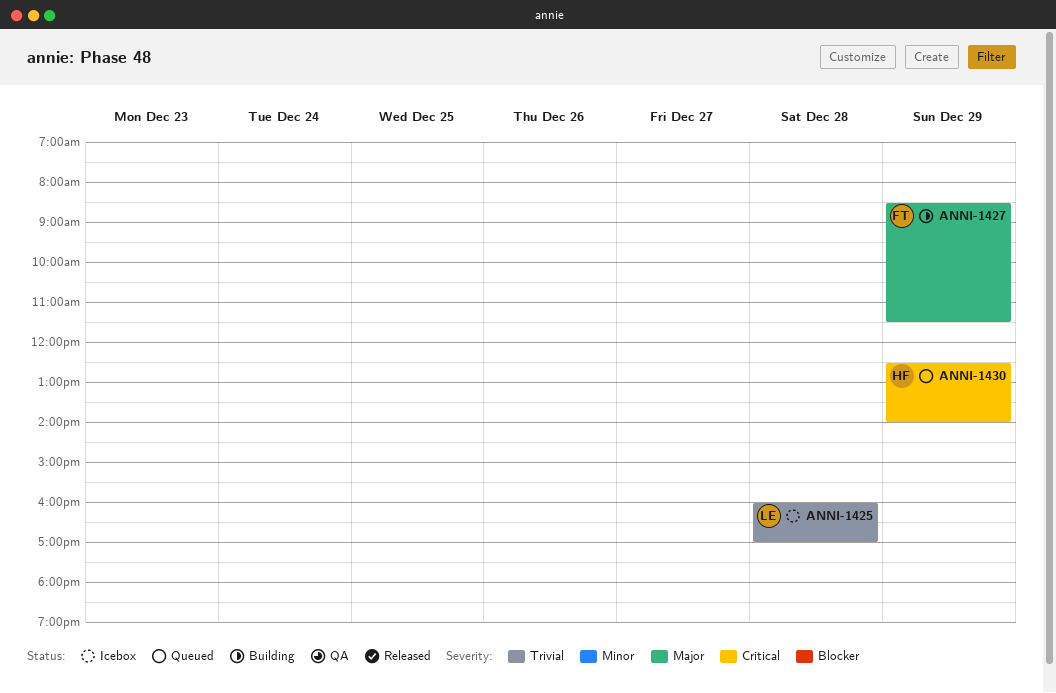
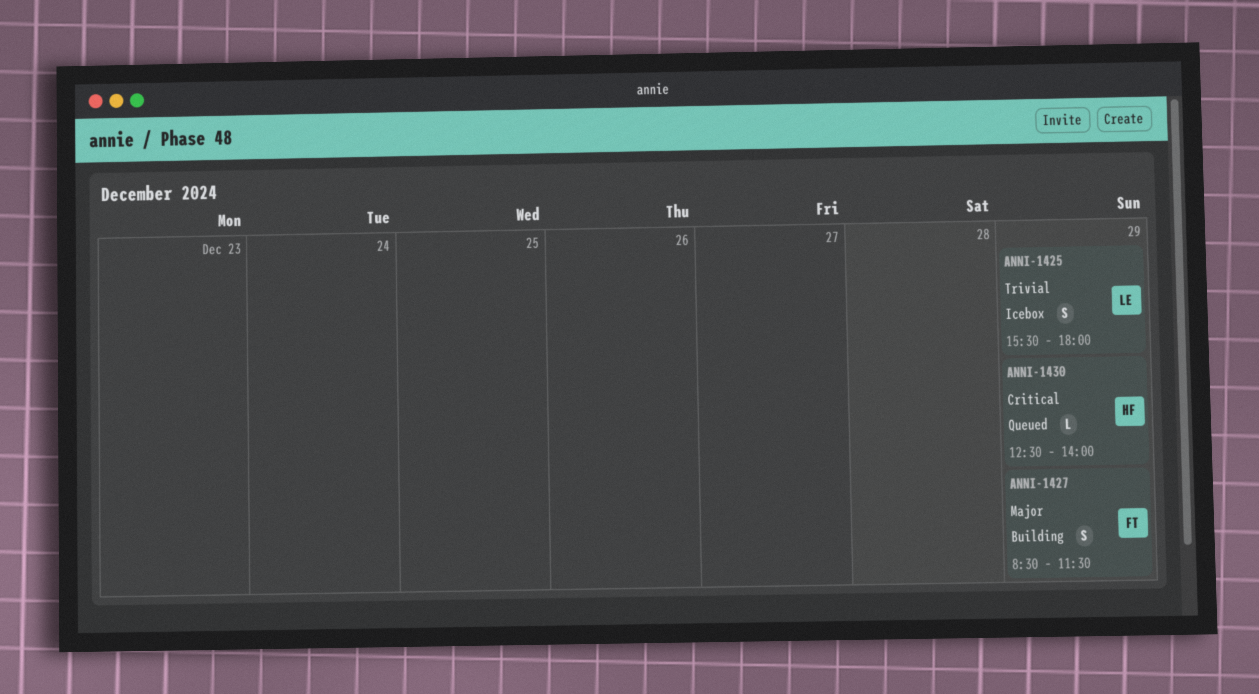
ANNI-1425, day: Dec 28 -> Dec 29
ANNI-1425, begins: 16:00 -> 15:30
ANNI-1425, ends: 17:00 -> 18:00

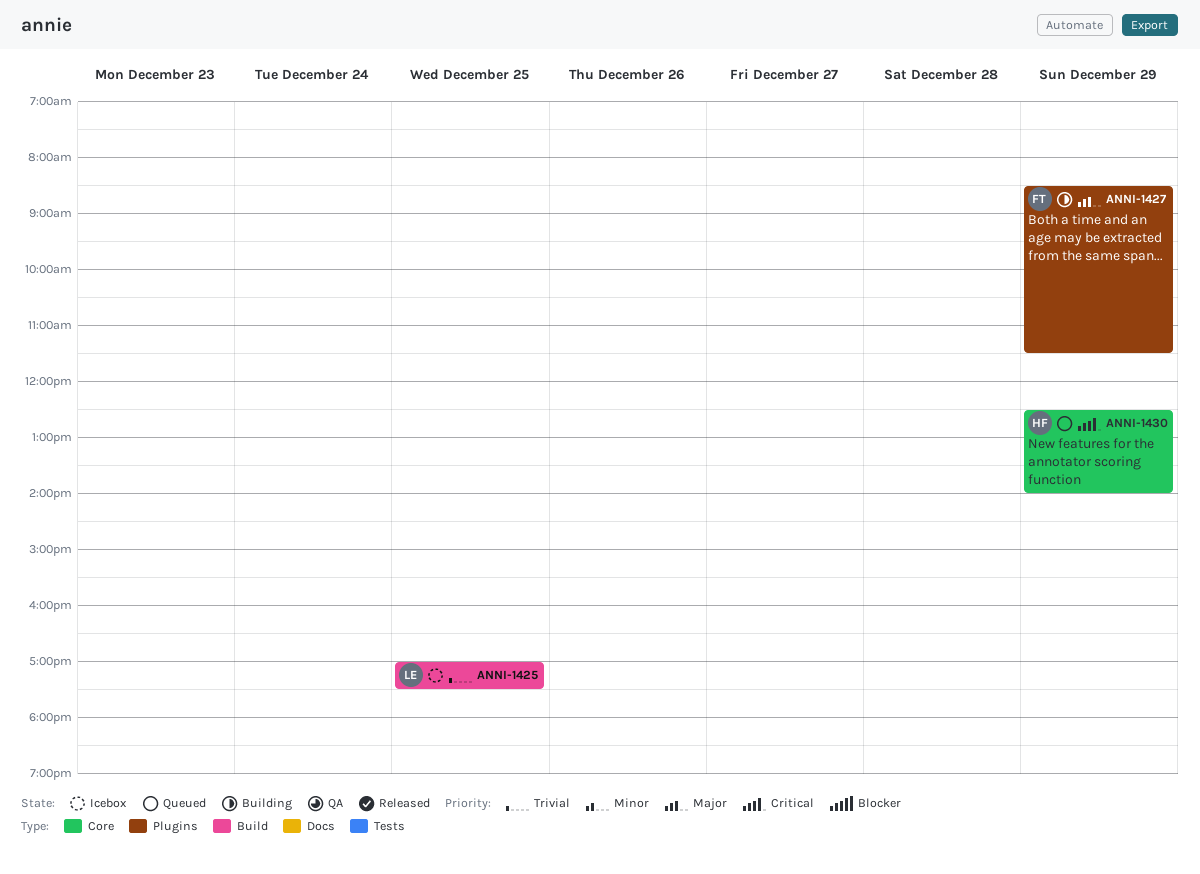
ANNI-1425, day: Dec 29 -> Dec 25
ANNI-1425, begins: 15:30 -> 17:00
ANNI-1425, ends: 18:00 -> 17:30

